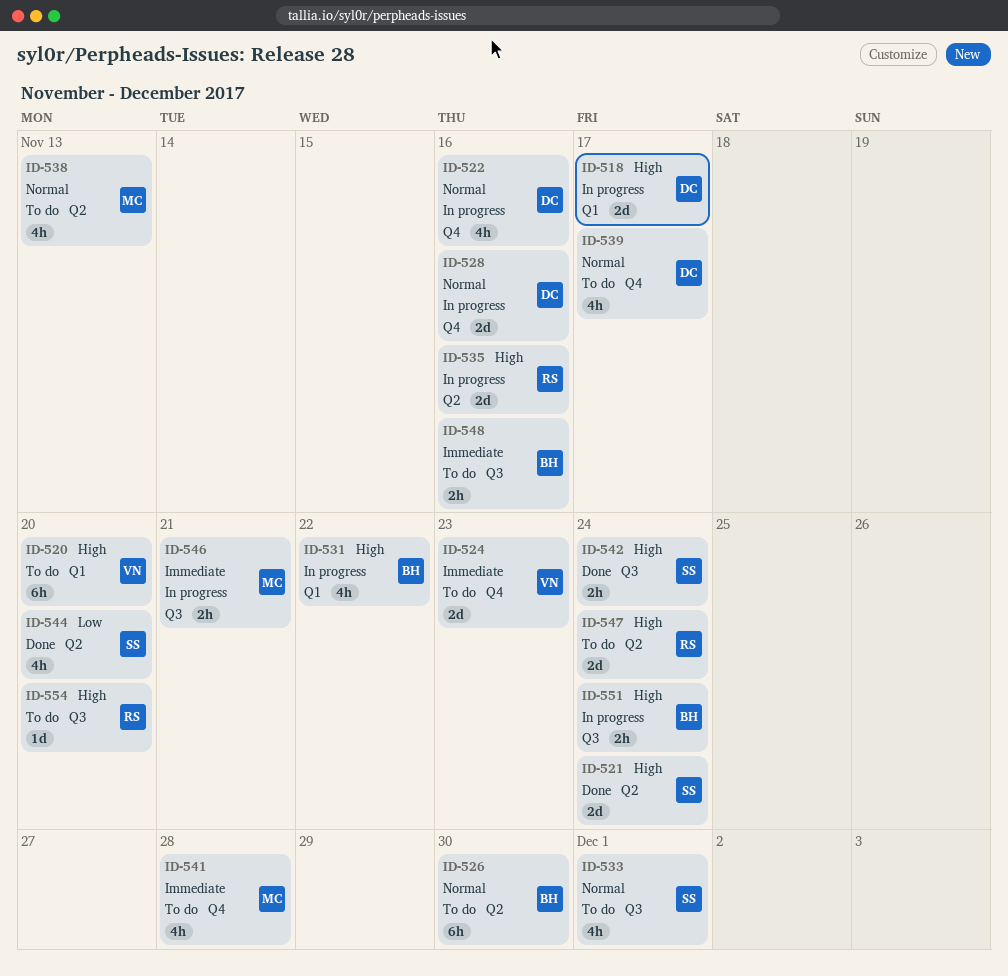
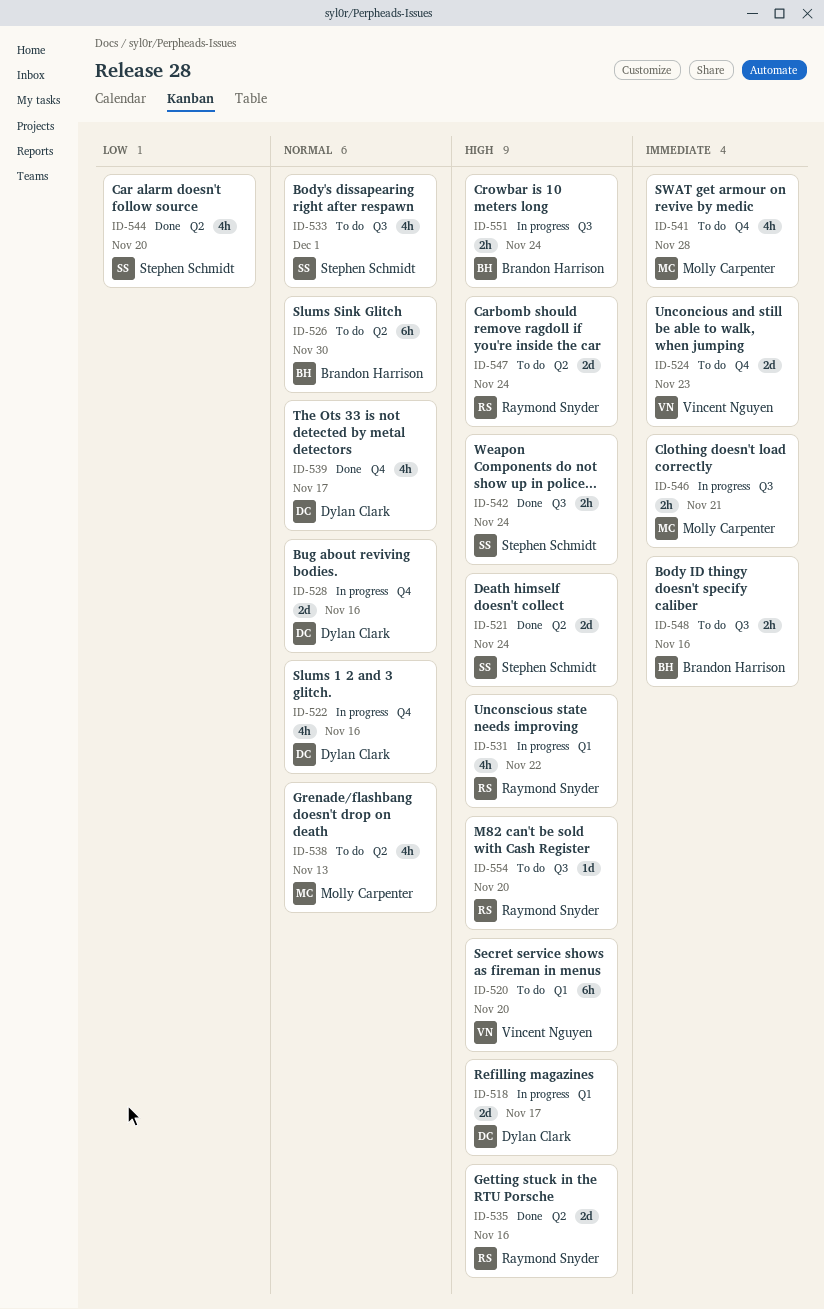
ID-531, owner: Brandon Harrison -> Raymond Snyder
ID-535, status: In progress -> Done
ID-539, status: To do -> Done

